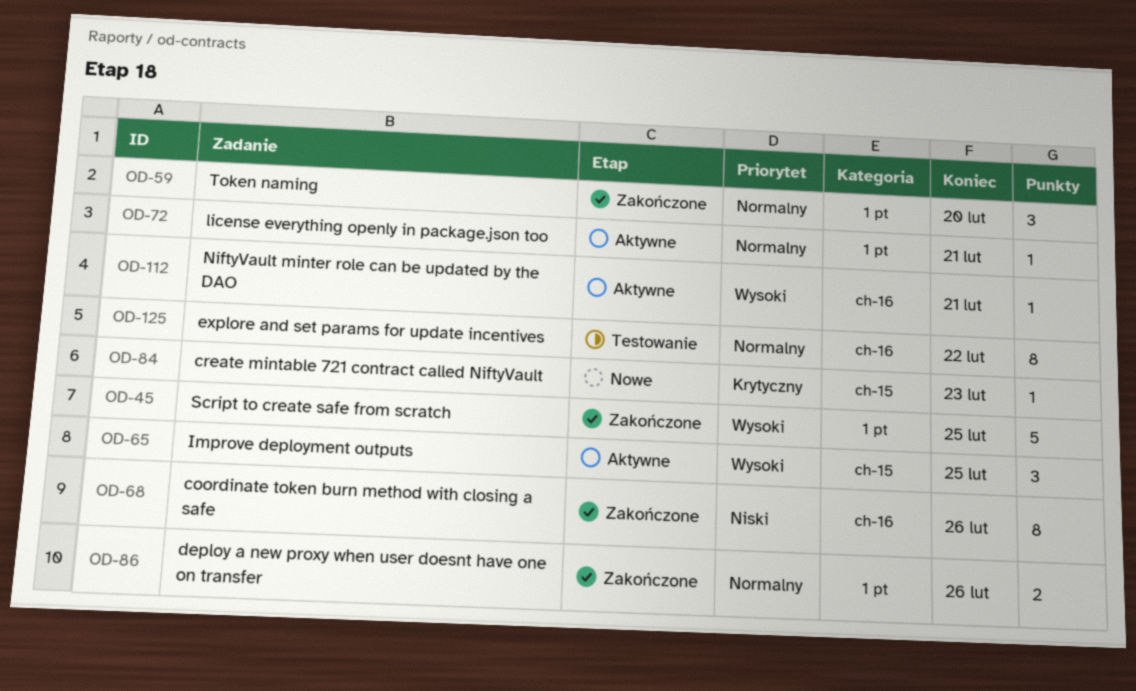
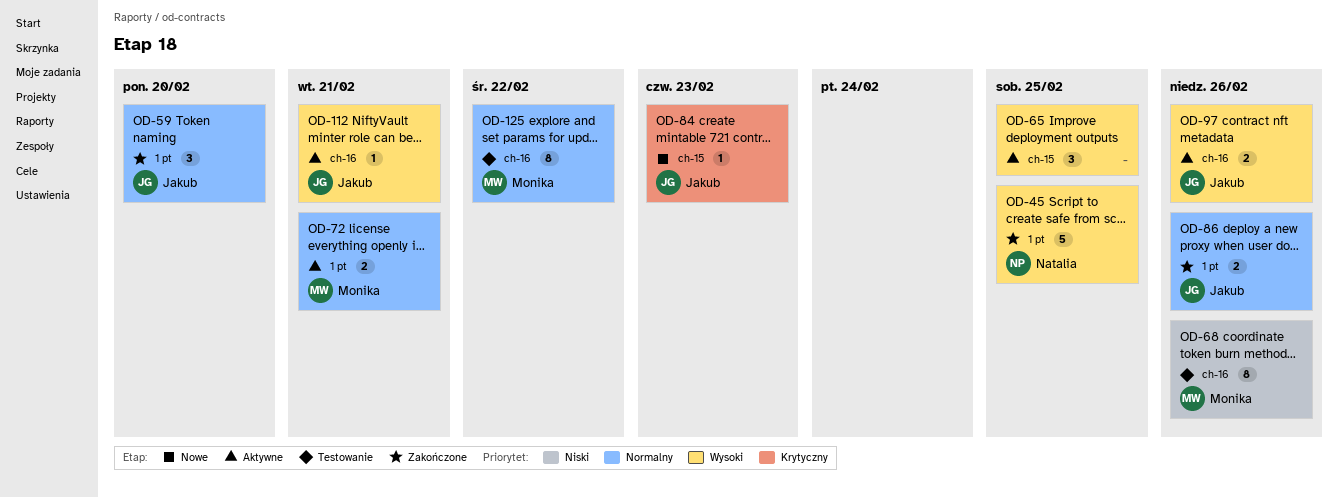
OD-68, status: Zakończone -> Testowanie
OD-72, estimate: 1 -> 2
OD-97: none -> present

